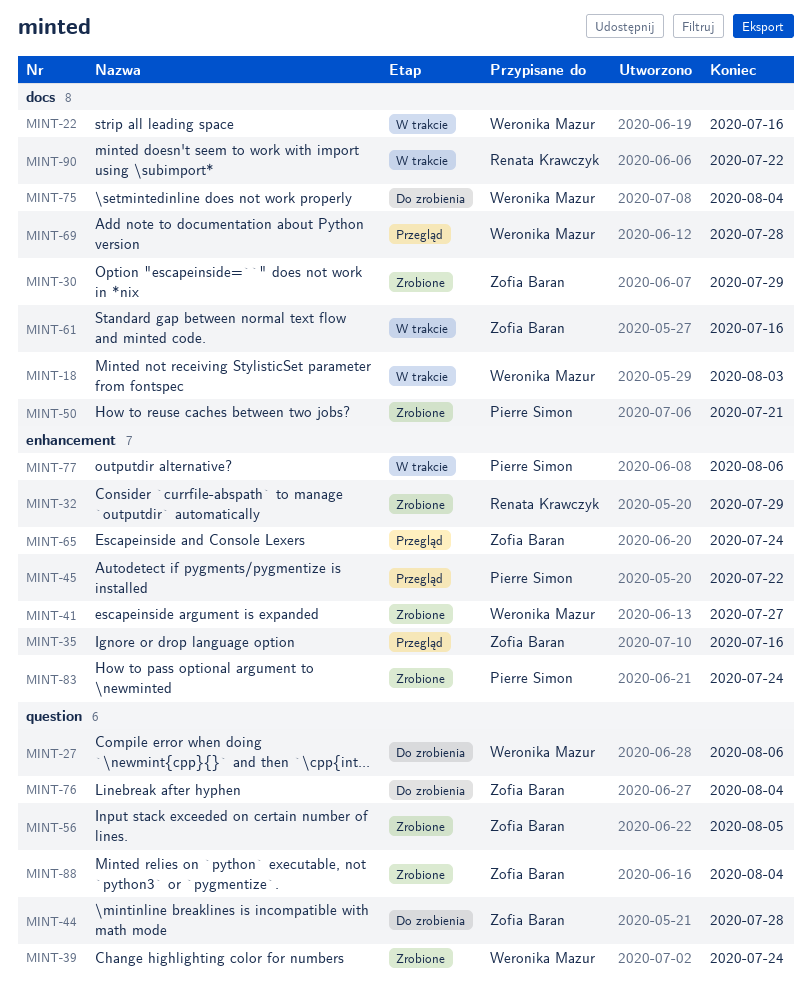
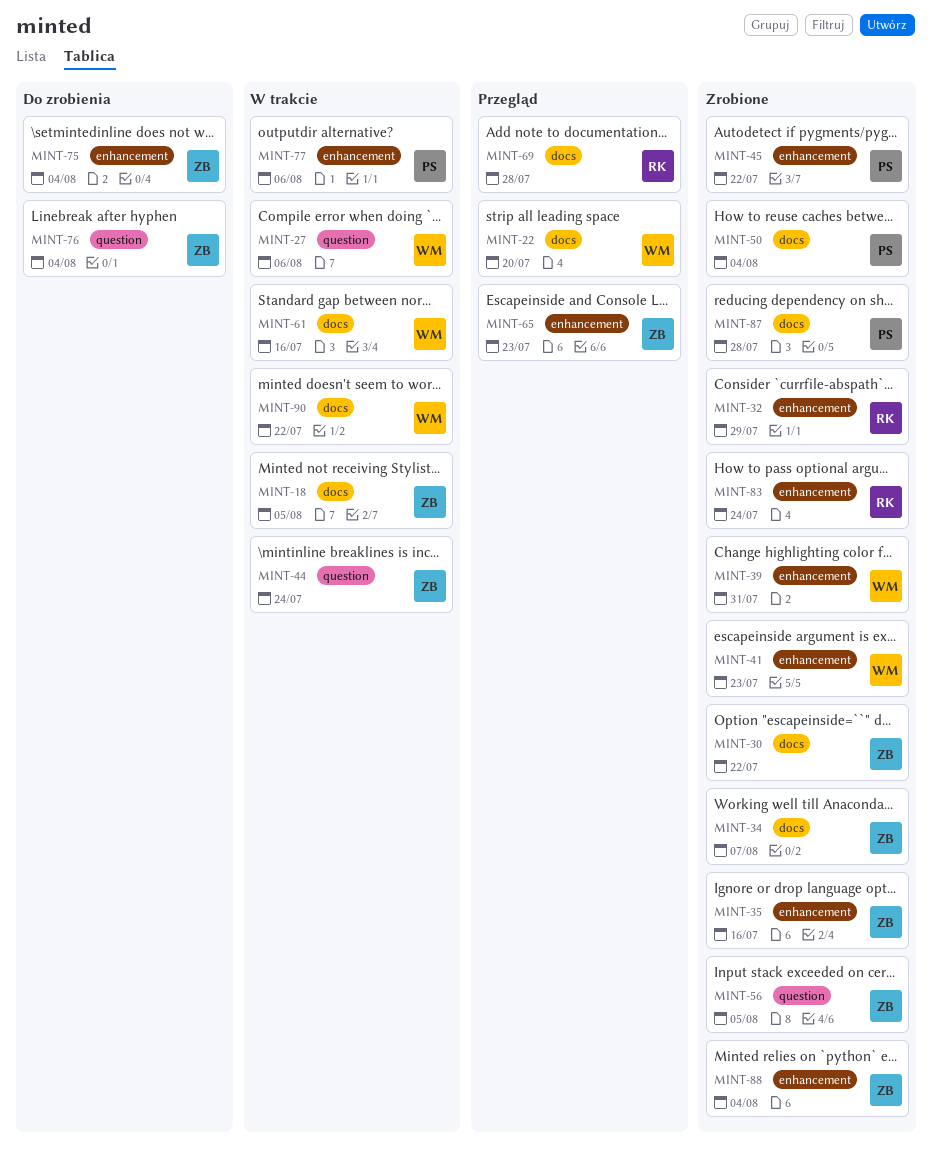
MINT-18, owner: Weronika Mazur -> Zofia Baran
MINT-18, due: Aug 3 -> Aug 5
MINT-22, status: W trakcie -> Przegląd
MINT-22, due: Jul 16 -> Jul 20
MINT-27, status: Do zrobienia -> W trakcie
MINT-30, due: Jul 29 -> Jul 22
MINT-34: none -> present
MINT-35, status: Przegląd -> Zrobione
MINT-39, label: question -> enhancement
MINT-39, due: Jul 24 -> Jul 31
MINT-41, due: Jul 27 -> Jul 23
MINT-44, status: Do zrobienia -> W trakcie
MINT-44, due: Jul 28 -> Jul 24
MINT-45, status: Przegląd -> Zrobione
MINT-50, due: Jul 21 -> Aug 4
MINT-61, owner: Zofia Baran -> Weronika Mazur
MINT-65, due: Jul 24 -> Jul 23
MINT-69, owner: Weronika Mazur -> Renata Krawczyk
MINT-75, owner: Weronika Mazur -> Zofia Baran
MINT-75, label: docs -> enhancement
MINT-83, owner: Pierre Simon -> Renata Krawczyk
MINT-87: none -> present
MINT-88, label: question -> enhancement
MINT-90, owner: Renata Krawczyk -> Weronika Mazur

